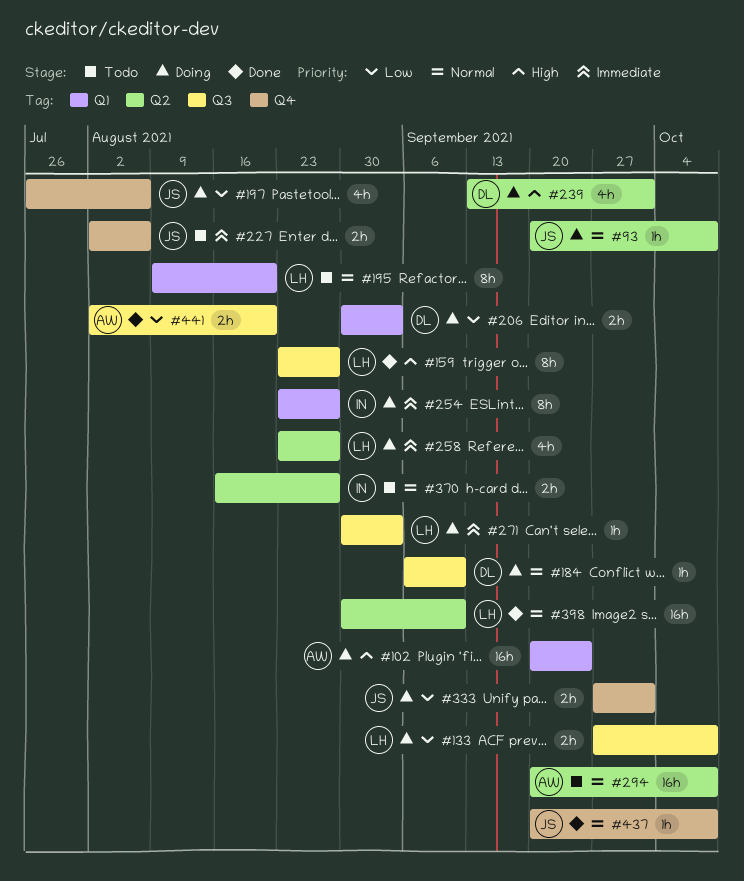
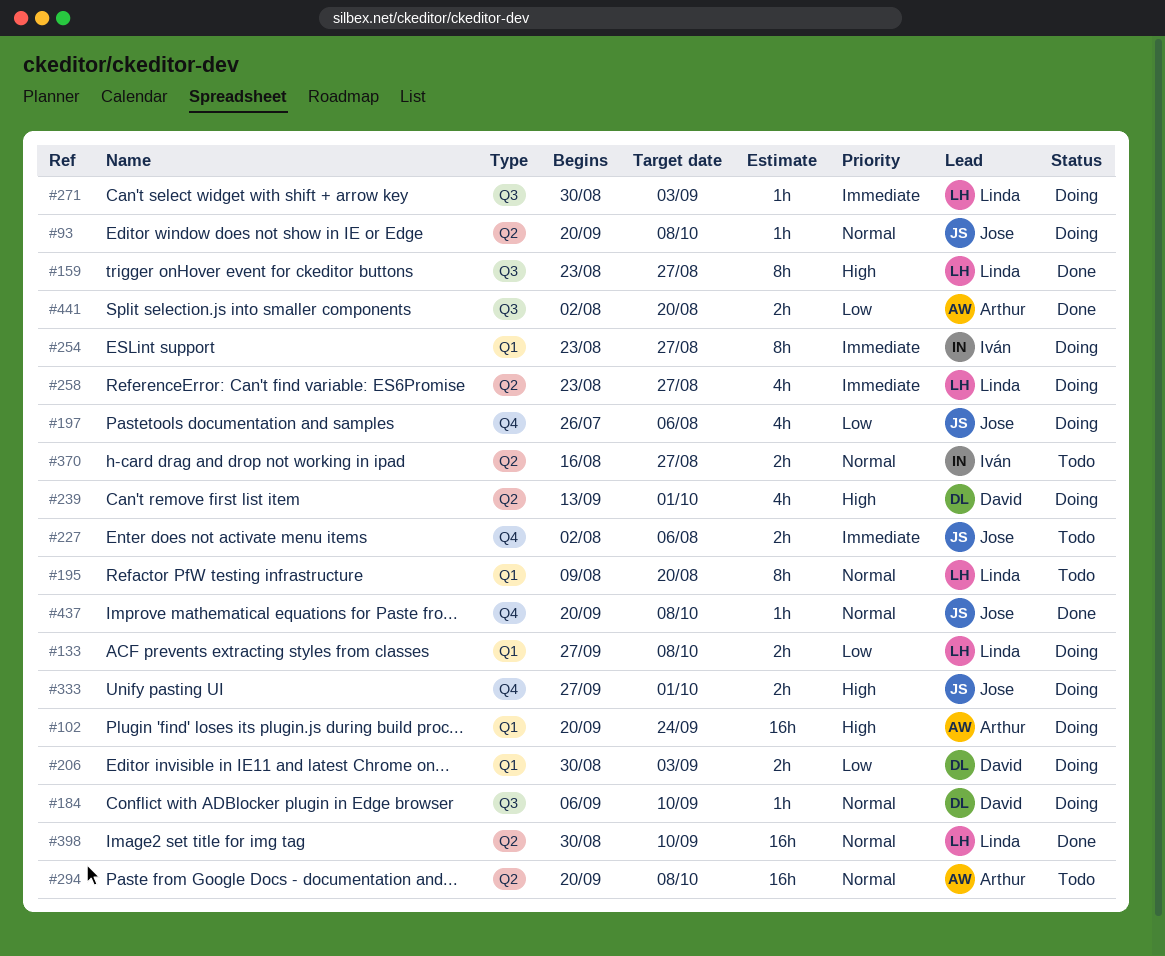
#133, label: Q3 -> Q1
#333, priority: Low -> High

